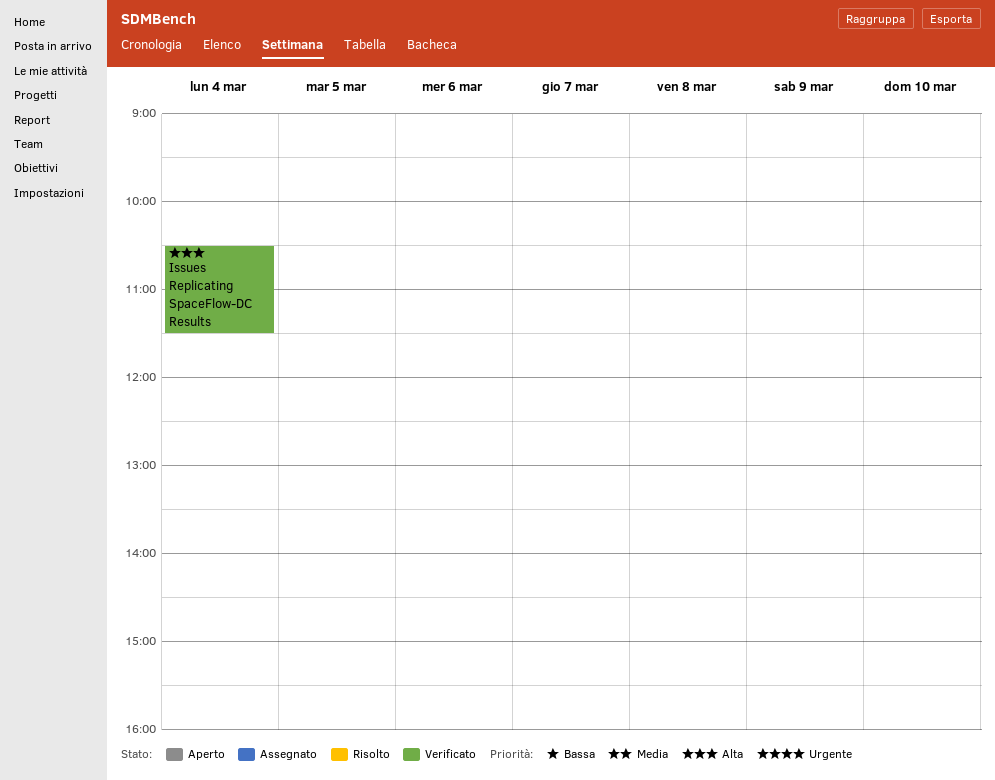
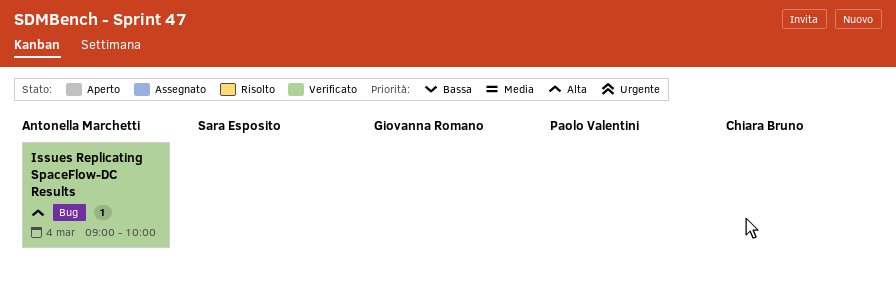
Issues Replicating SpaceFlow-DC Results, begins: 10:30 -> 09:00
Issues Replicating SpaceFlow-DC Results, ends: 11:30 -> 10:00

